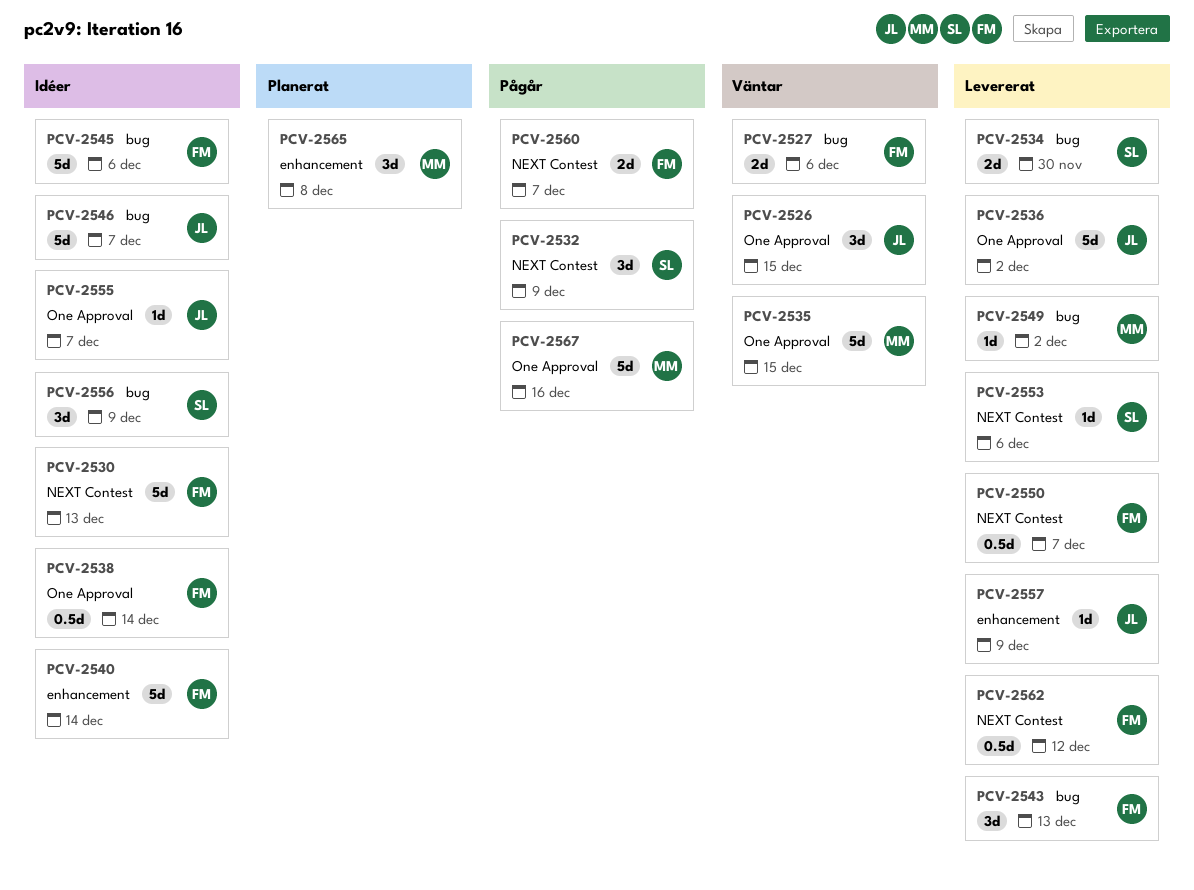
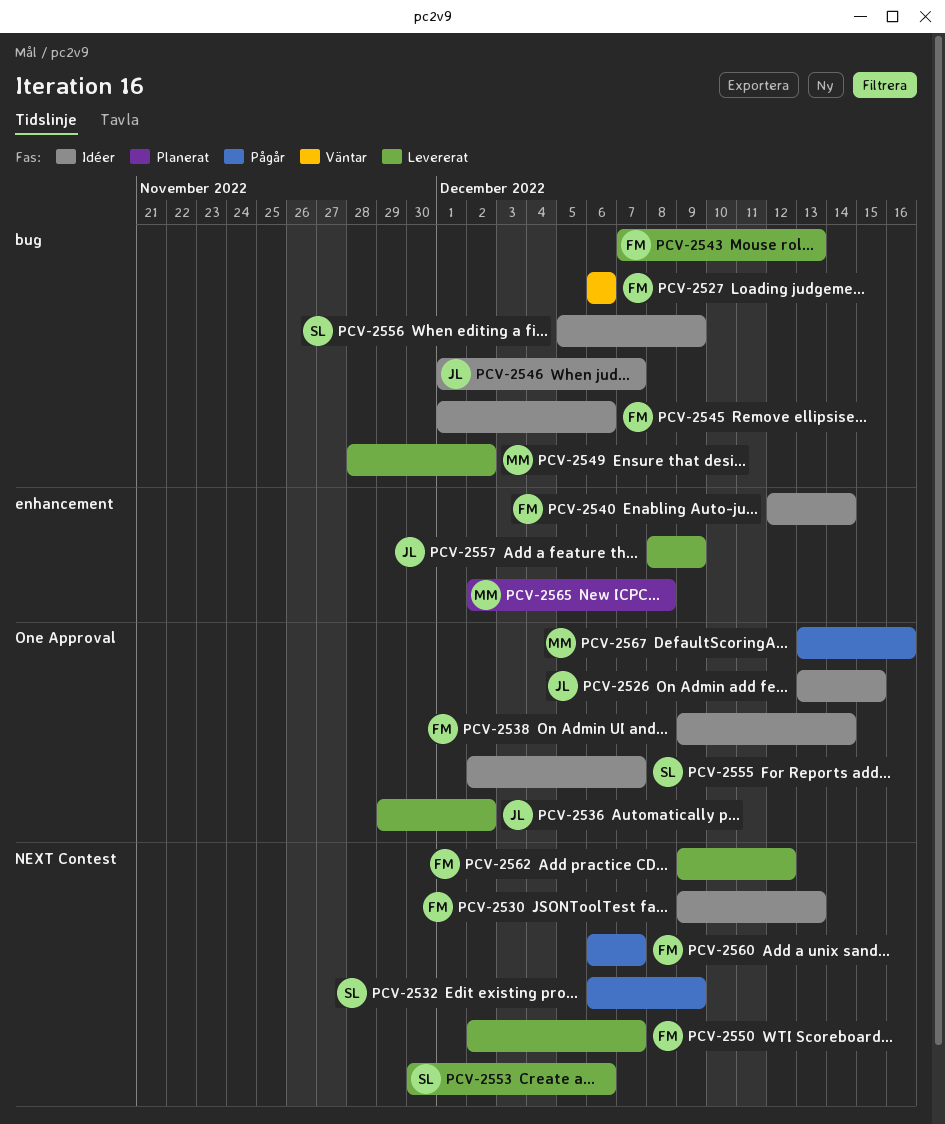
PCV-2526, status: Väntar -> Idéer
PCV-2534: present -> none
PCV-2535: present -> none
PCV-2555, owner: JL -> SL

